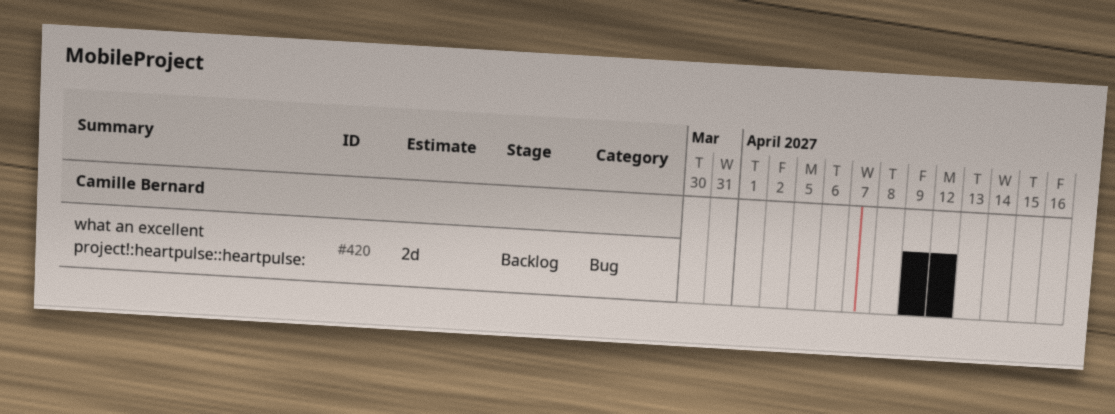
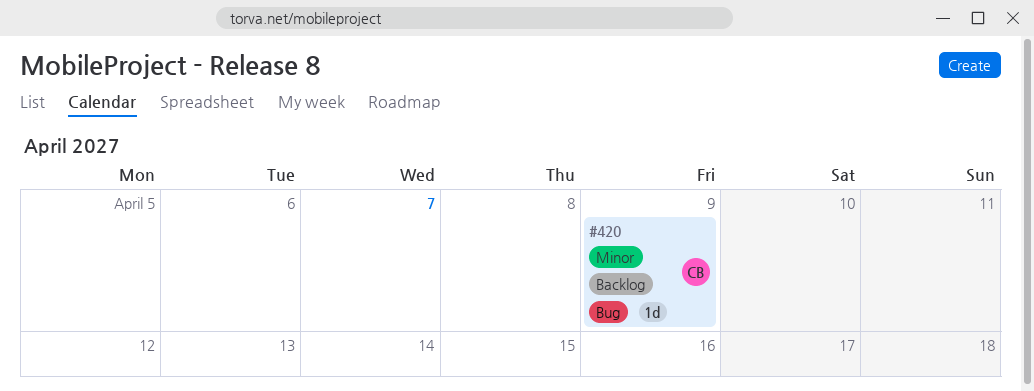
#420, estimate: 2d -> 1d
#420, due: Apr 12 -> Apr 9

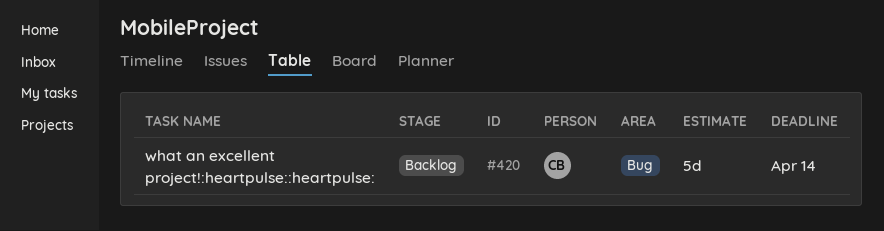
#420, estimate: 1d -> 5d
#420, due: Apr 9 -> Apr 14

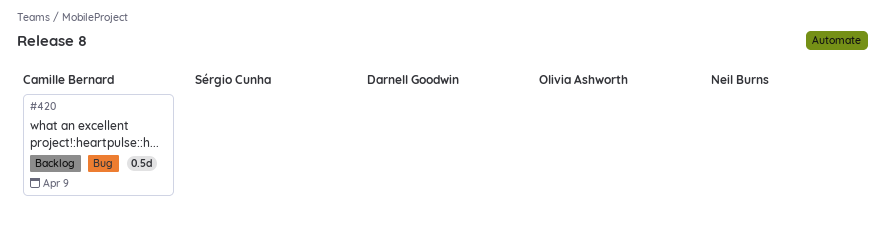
#420, estimate: 5d -> 0.5d
#420, due: Apr 14 -> Apr 9

